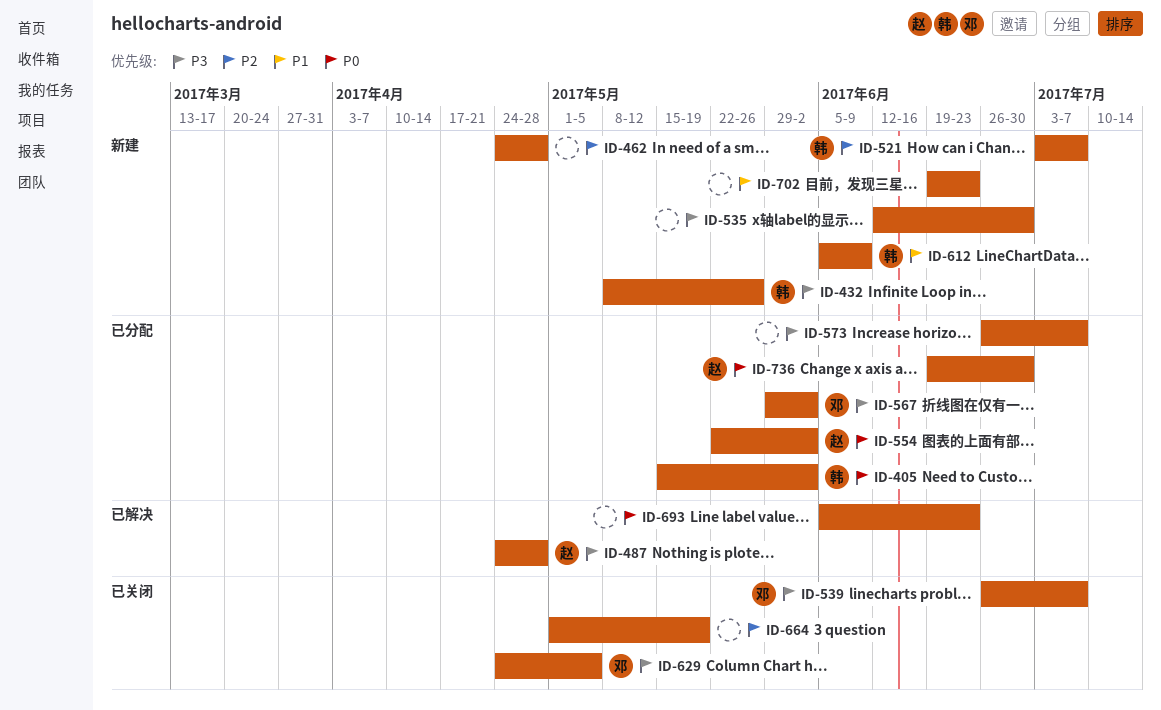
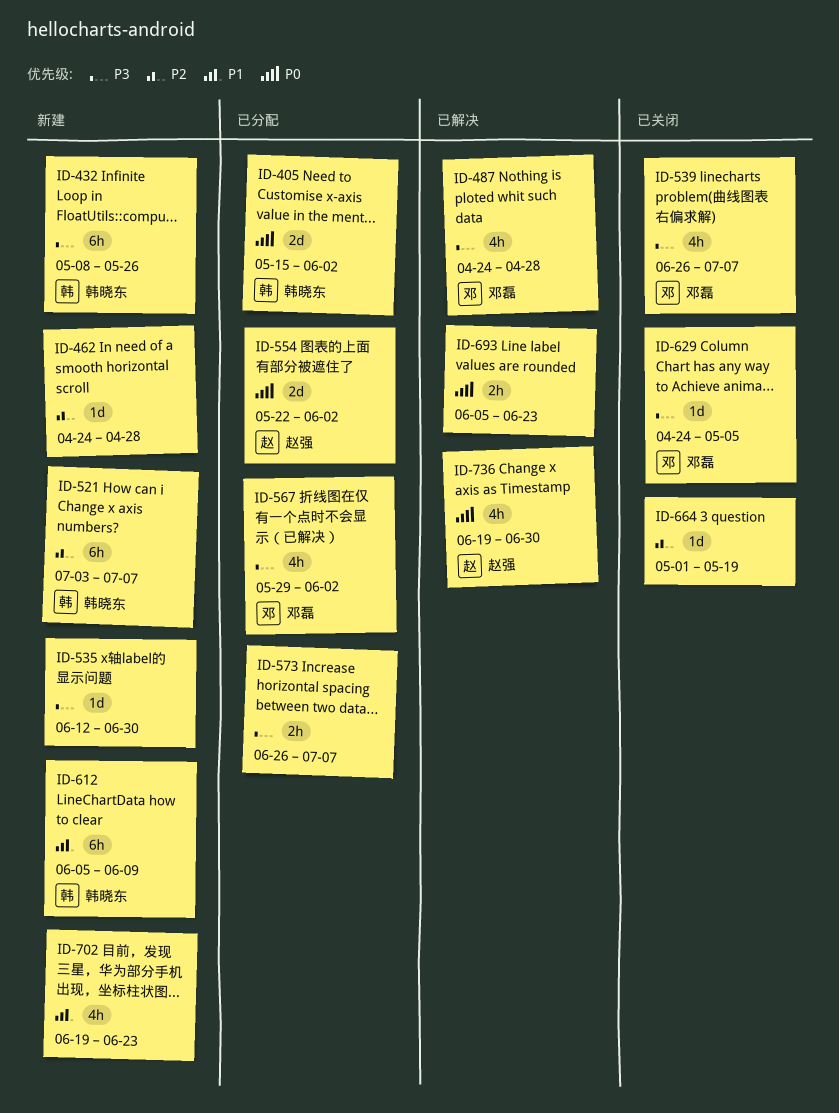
ID-487, owner: 赵强 -> 邓磊
ID-736, status: 已分配 -> 已解决

